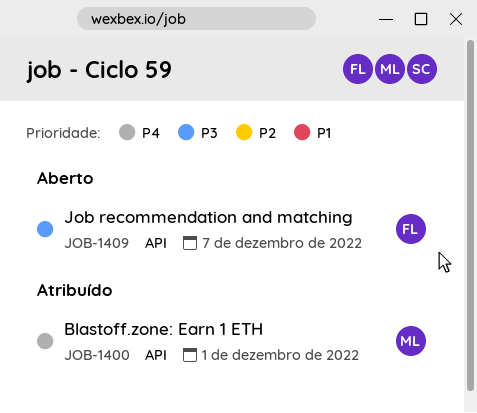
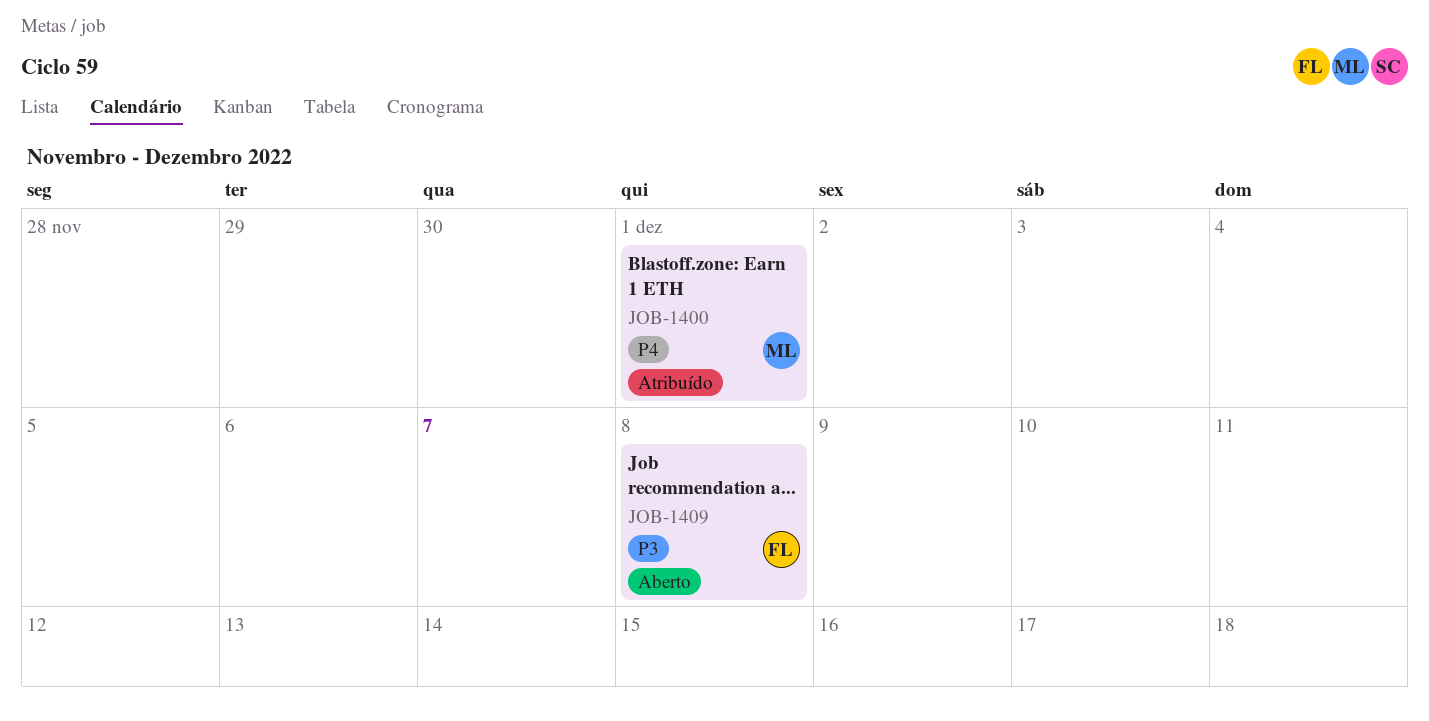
JOB-1409, due: Dec 7 -> Dec 8

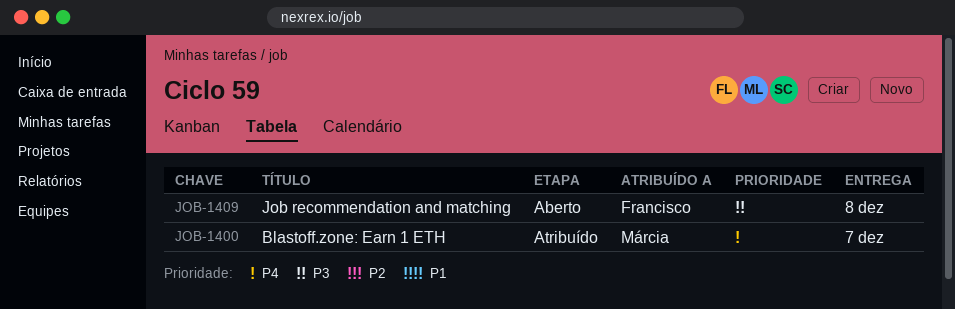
JOB-1400, due: Dec 1 -> Dec 7

